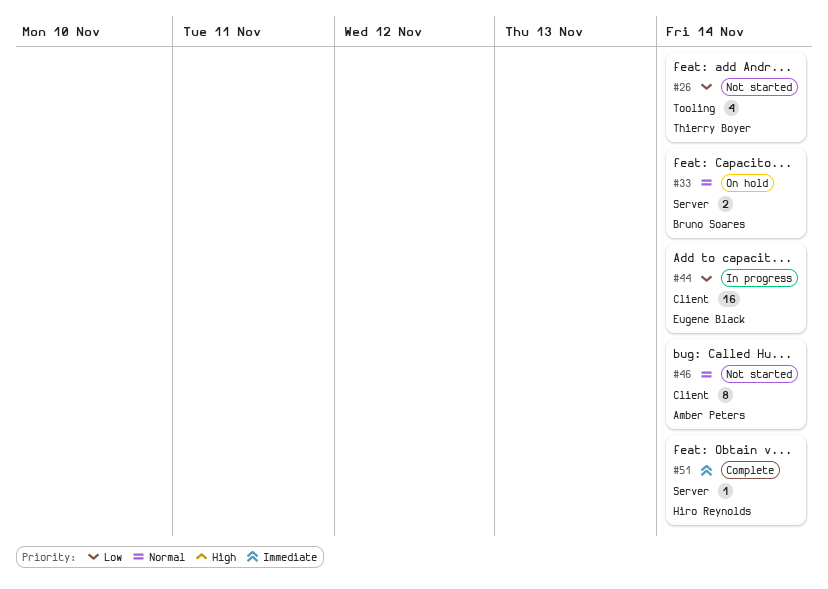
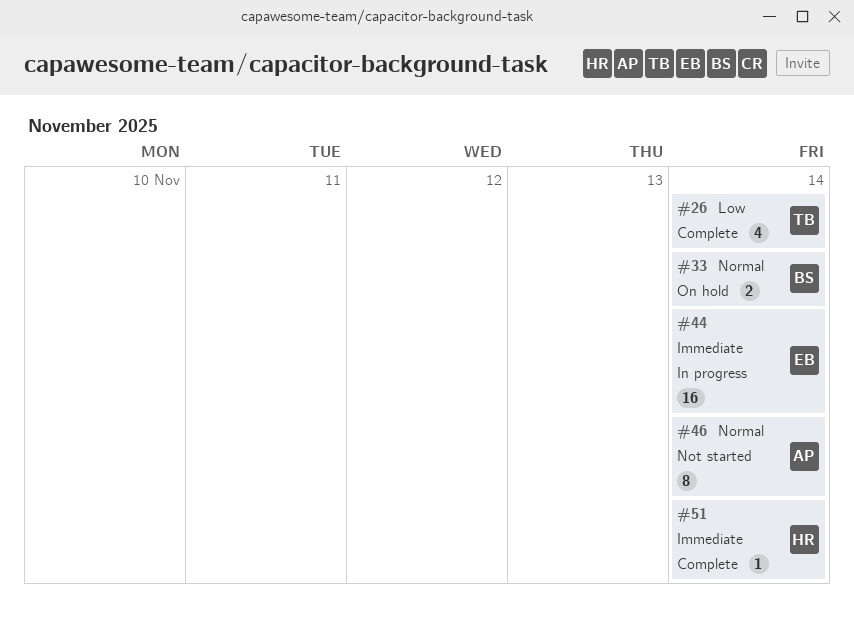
#26, status: Not started -> Complete
#44, priority: Low -> Immediate

